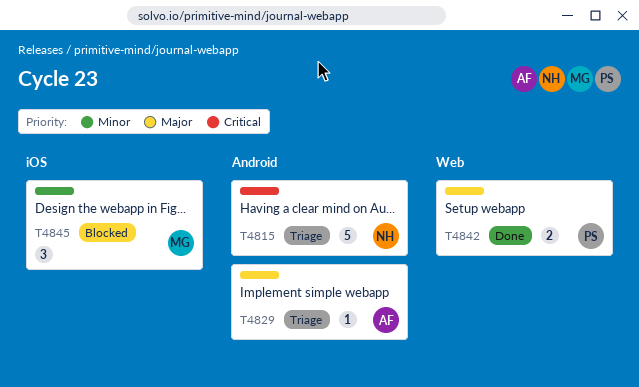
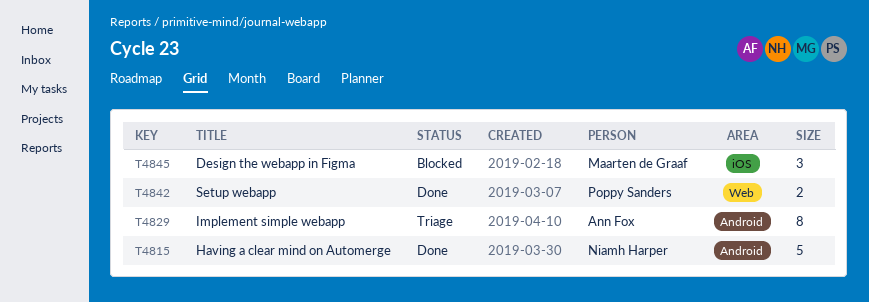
T4815, status: Triage -> Done
T4829, estimate: 1 -> 8

